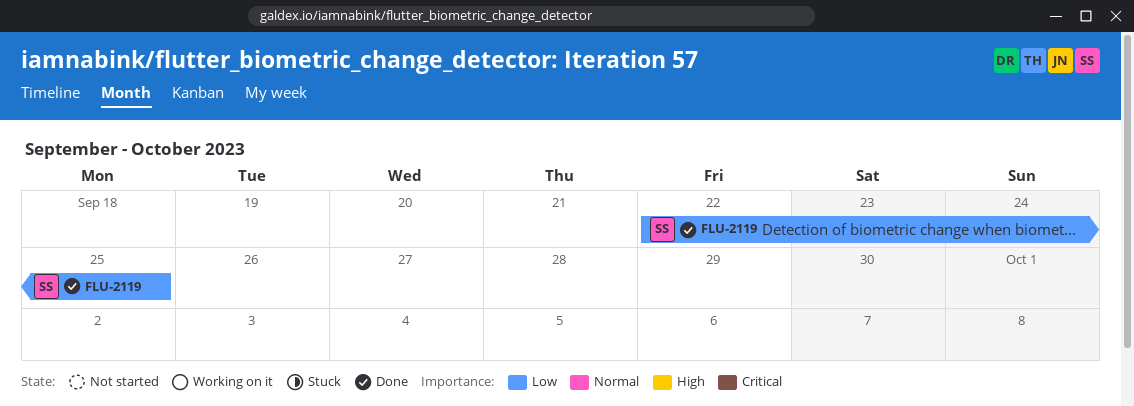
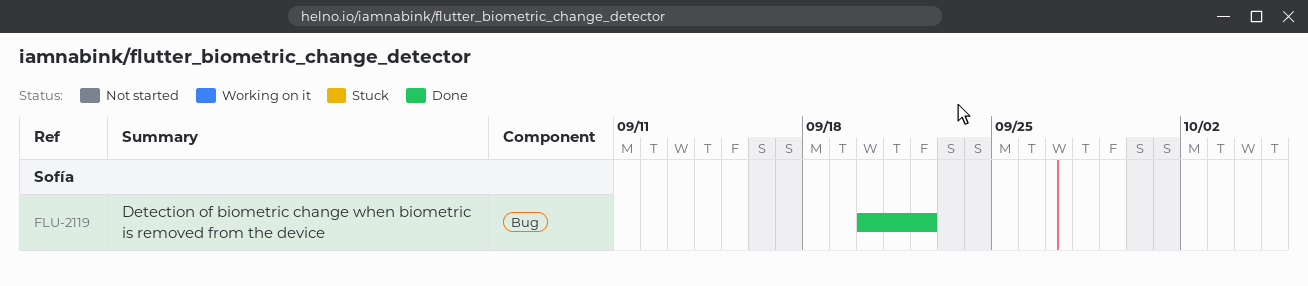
FLU-2119, start: Sep 22 -> Sep 20
FLU-2119, due: Sep 25 -> Sep 22

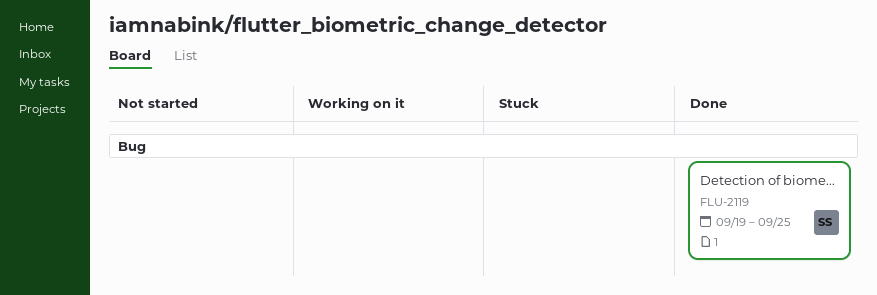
FLU-2119, start: Sep 20 -> Sep 19
FLU-2119, due: Sep 22 -> Sep 25

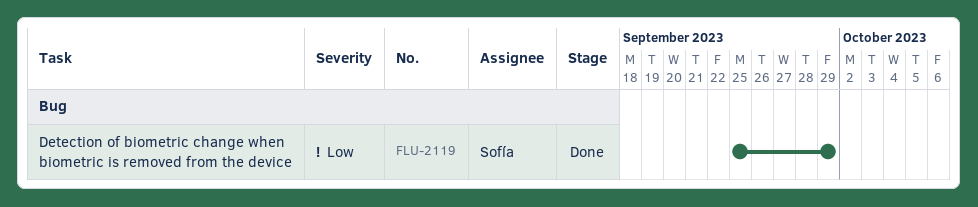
FLU-2119, start: Sep 19 -> Sep 25
FLU-2119, due: Sep 25 -> Sep 29

